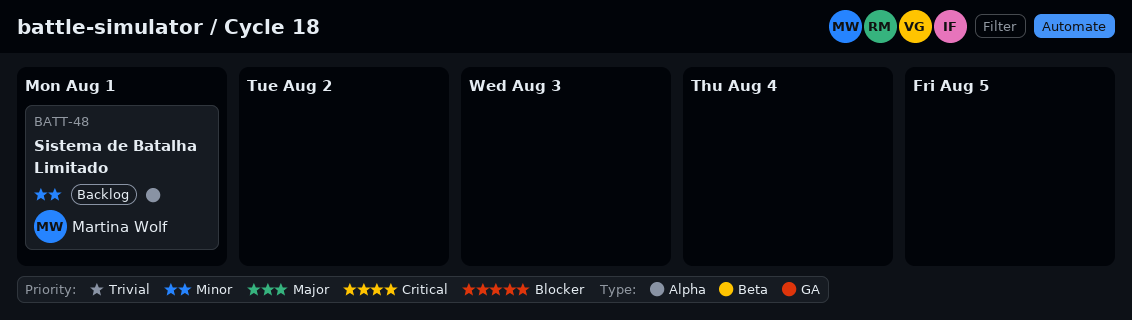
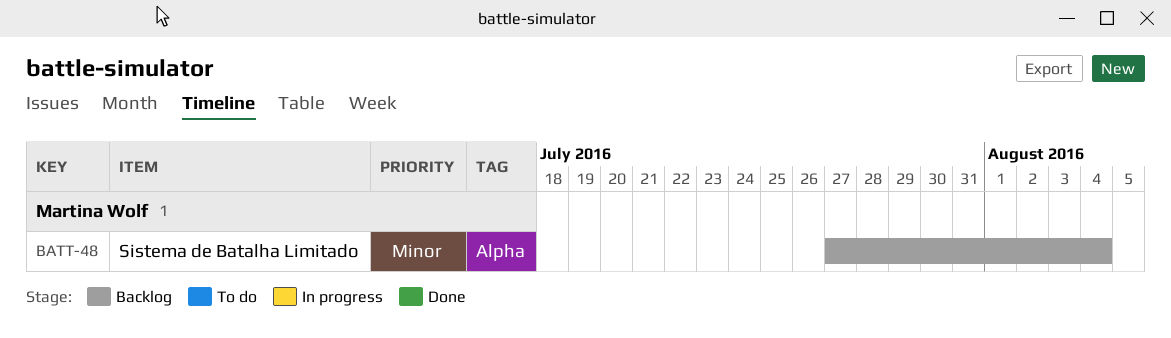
BATT-48, due: Aug 1 -> Aug 4

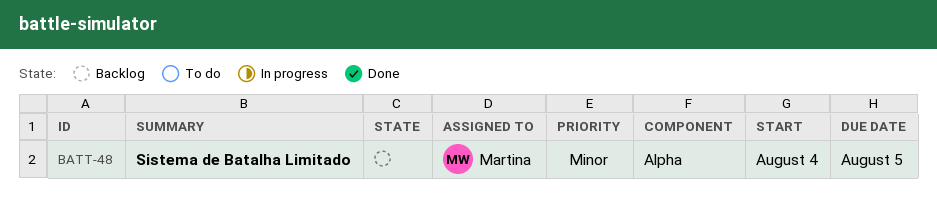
BATT-48, start: Jul 27 -> Aug 4
BATT-48, due: Aug 4 -> Aug 5

